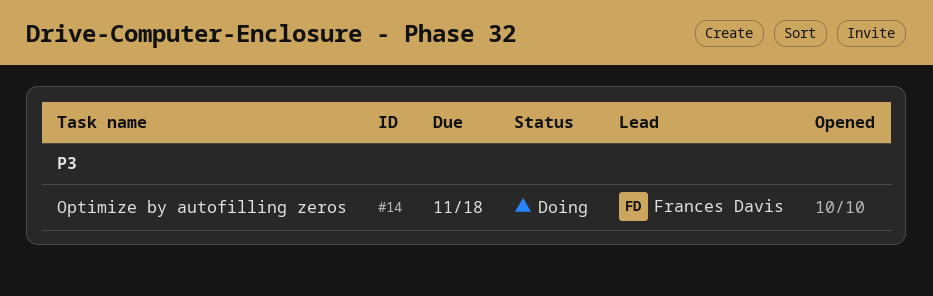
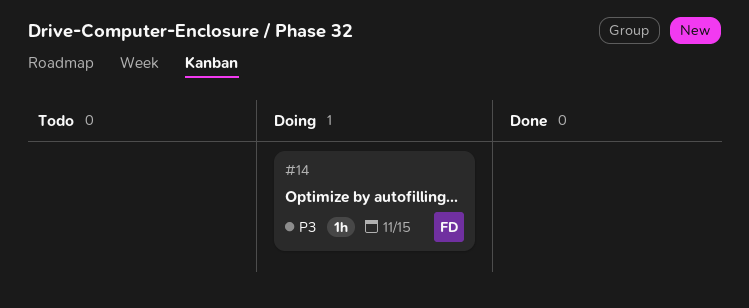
#14, due: Nov 18 -> Nov 15

